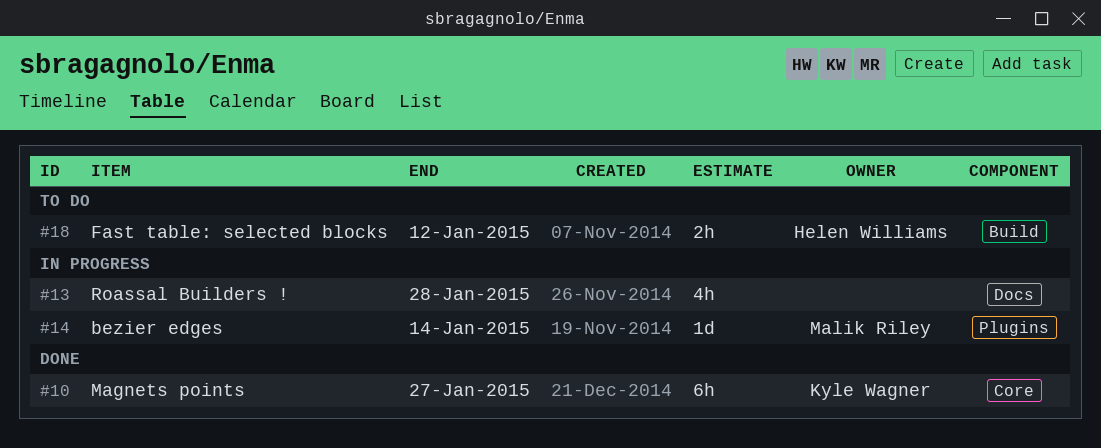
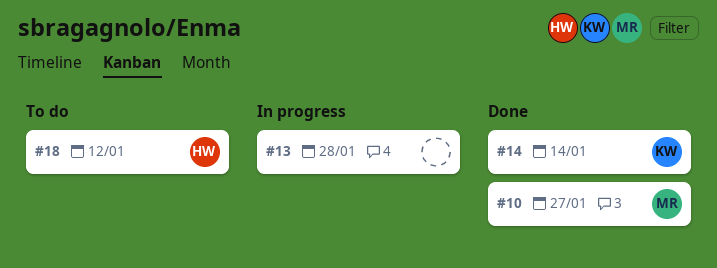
#10, owner: Kyle Wagner -> Malik Riley
#14, status: In progress -> Done
#14, owner: Malik Riley -> Kyle Wagner

